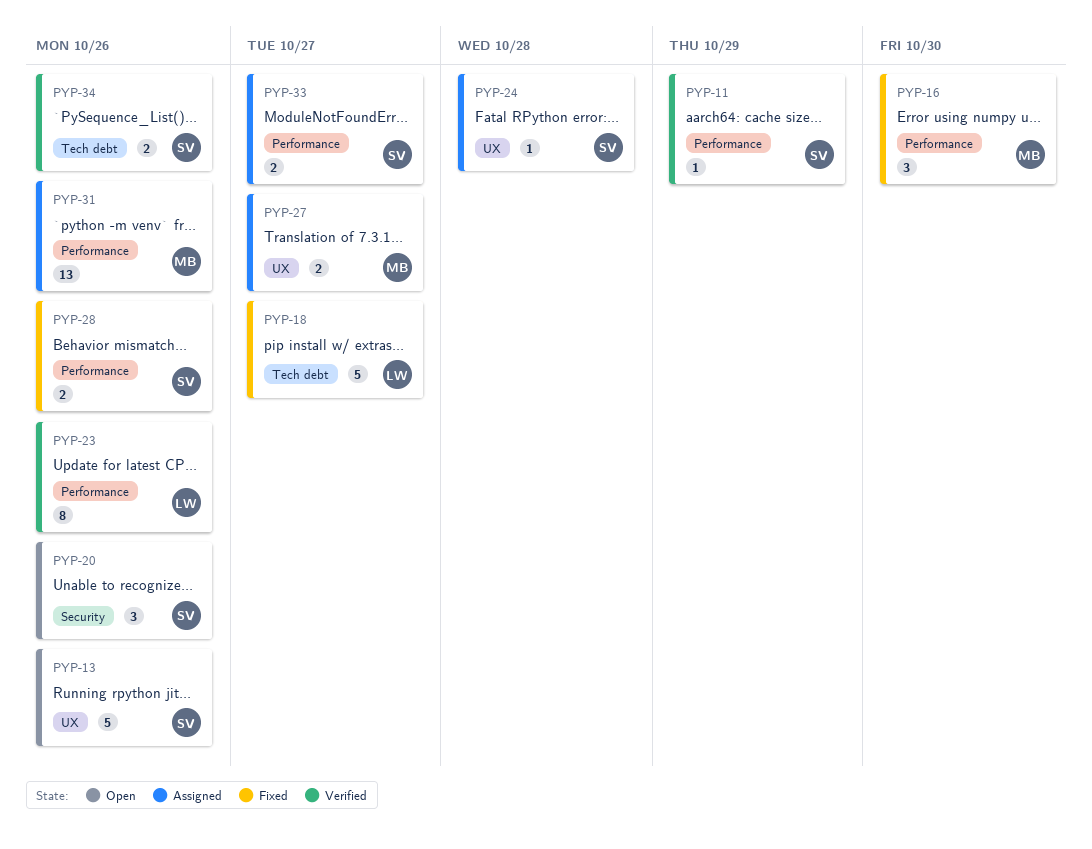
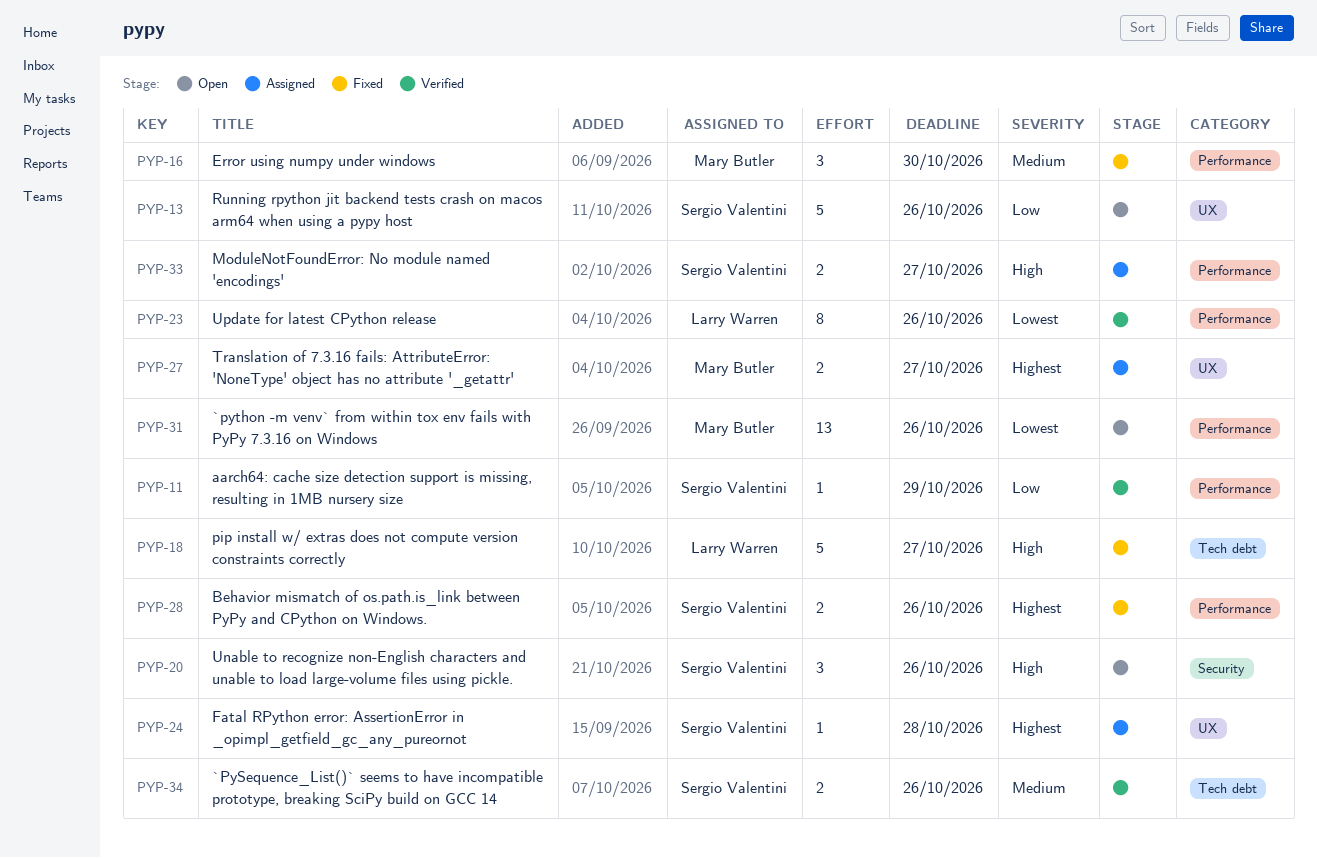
PYP-31, status: Assigned -> Open

